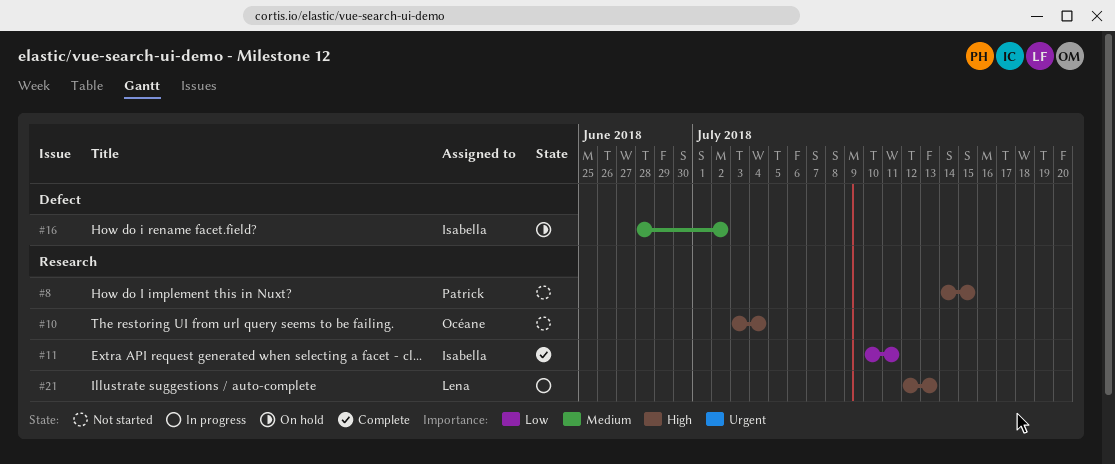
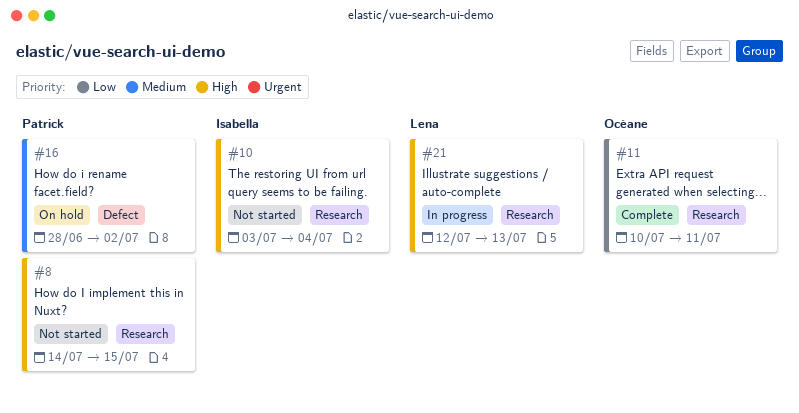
#10, owner: Océane -> Isabella
#11, owner: Isabella -> Océane
#16, owner: Isabella -> Patrick

